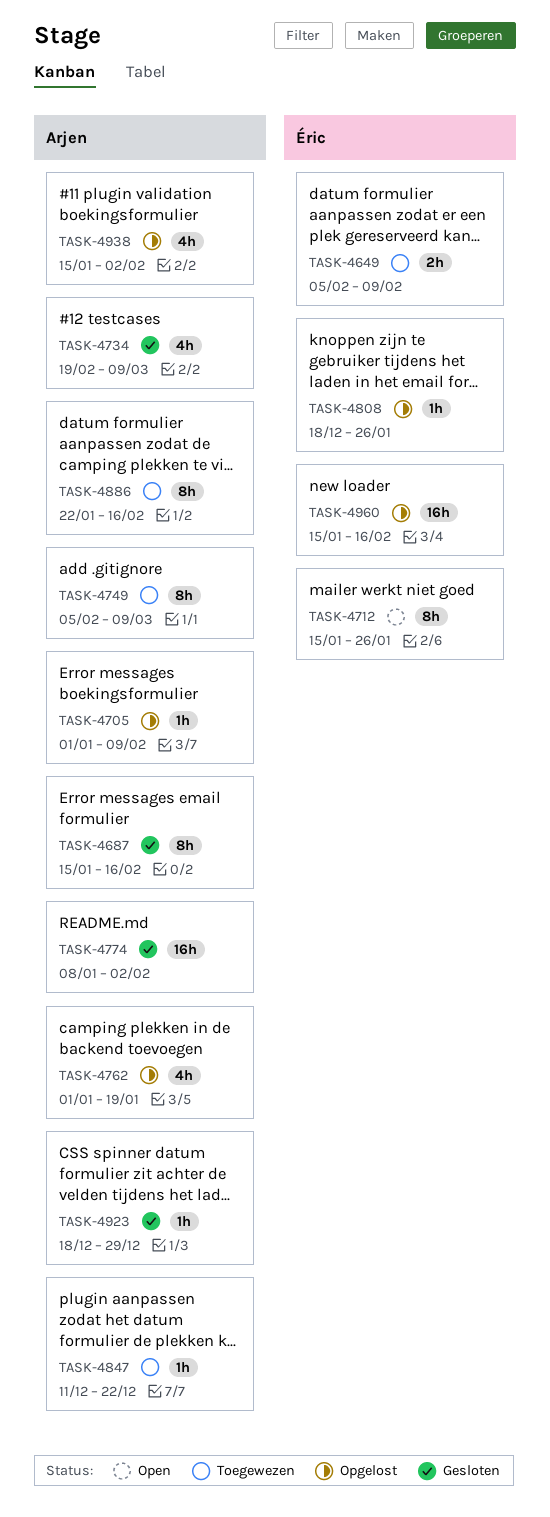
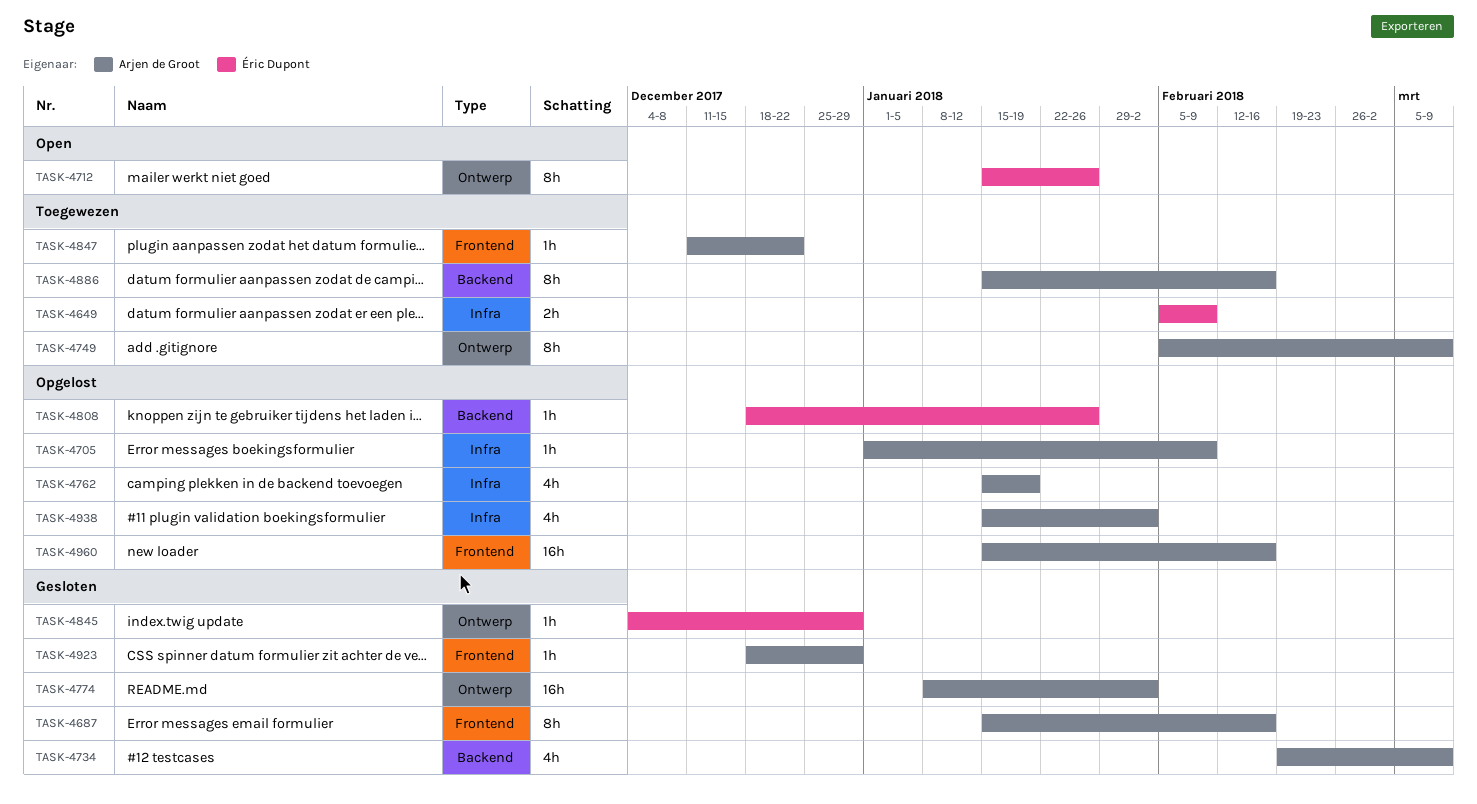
TASK-4762, start: Jan 1 -> Jan 15
TASK-4845: none -> present
TASK-4886, start: Jan 22 -> Jan 15
TASK-4960, owner: Éric Dupont -> Arjen de Groot

